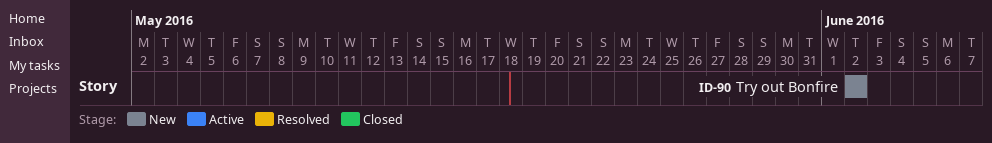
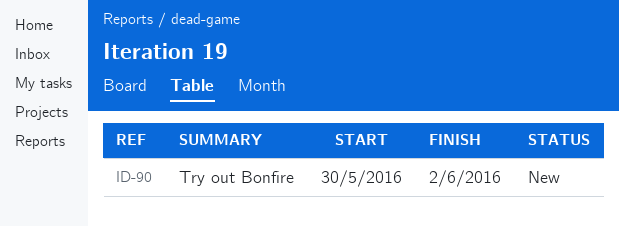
ID-90, start: Jun 2 -> May 30

